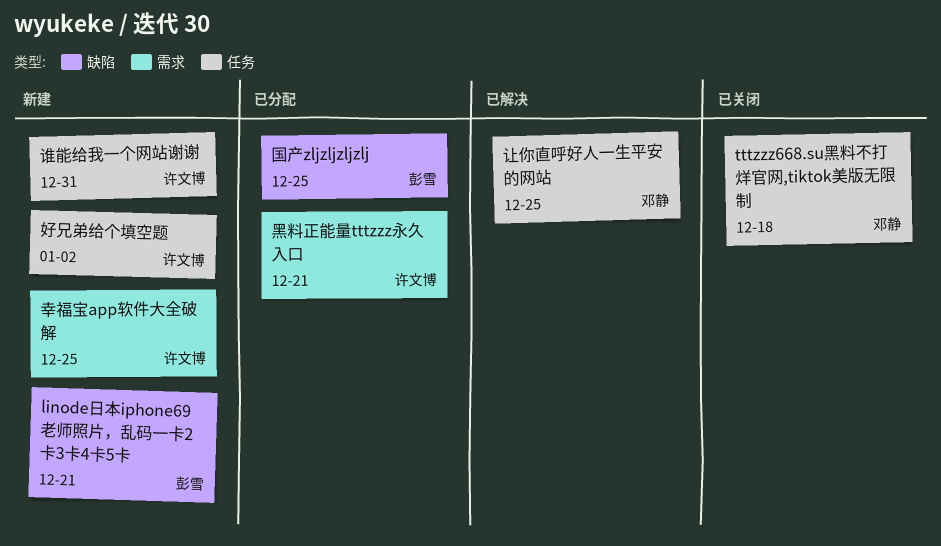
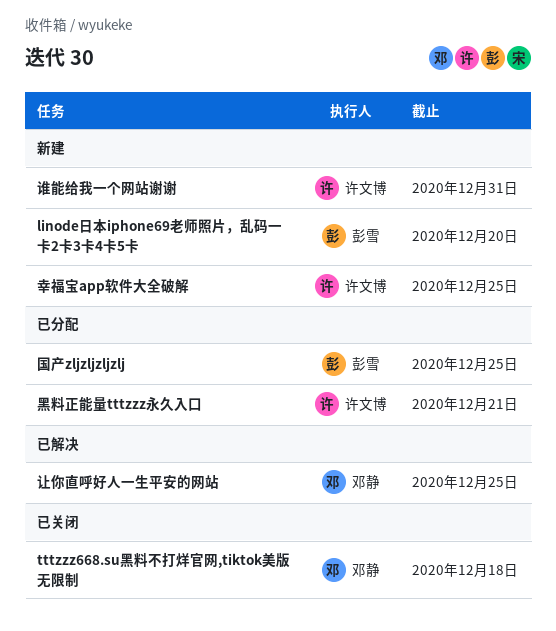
linode日本iphone69老师照片，乱码一卡2卡3卡4卡5卡, due: Dec 21 -> Dec 20
好兄弟给个填空题: present -> none

